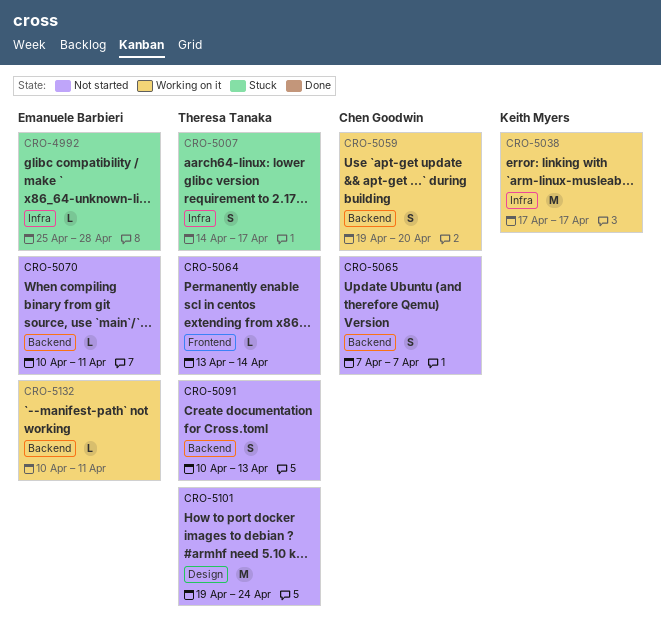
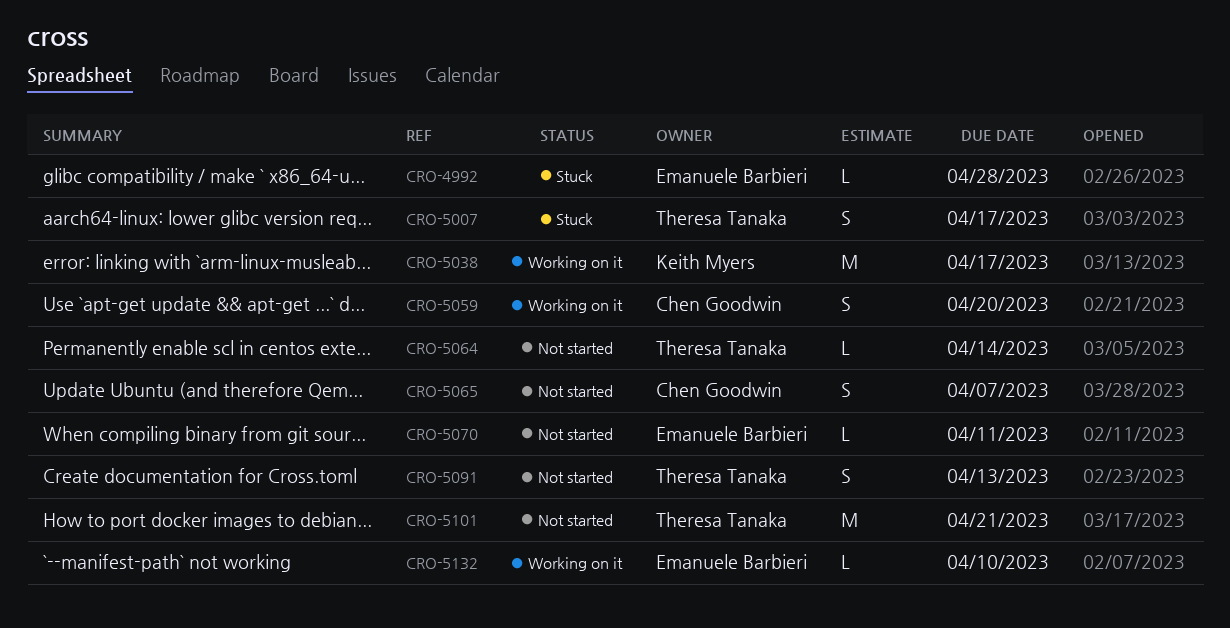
CRO-5101, due: Apr 24 -> Apr 21
CRO-5132, due: Apr 11 -> Apr 10

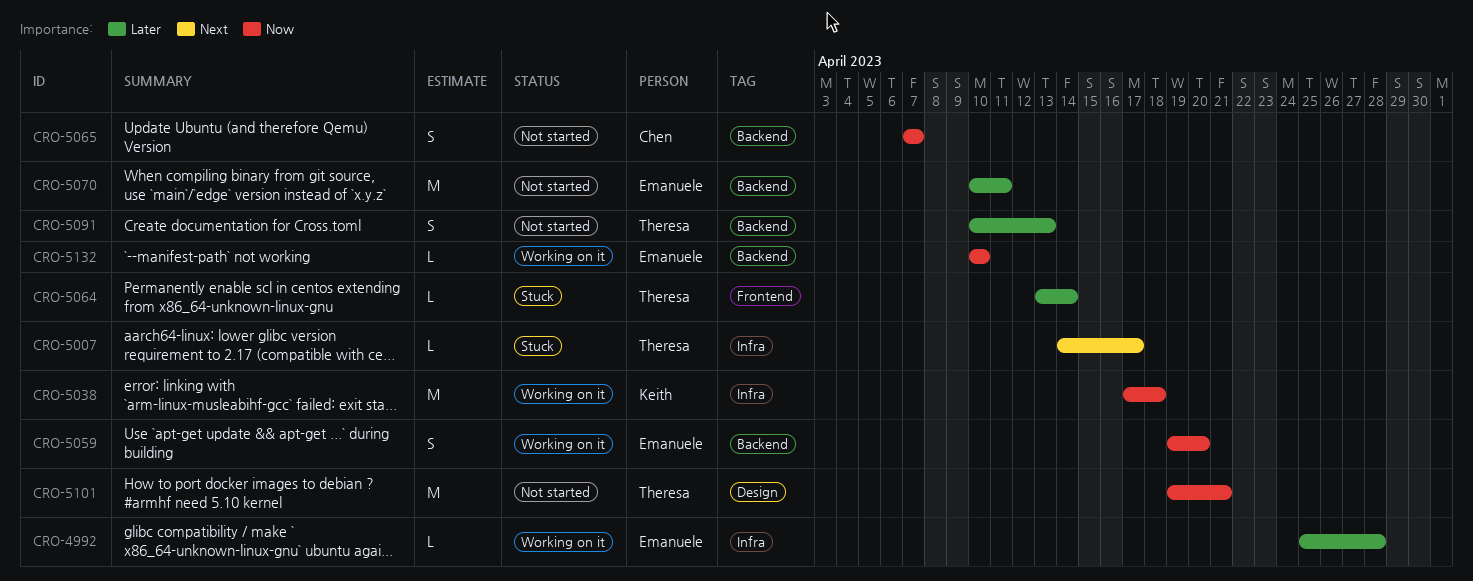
CRO-4992, status: Stuck -> Working on it
CRO-5007, estimate: S -> L
CRO-5038, due: Apr 17 -> Apr 18
CRO-5059, owner: Chen Goodwin -> Emanuele Barbieri
CRO-5064, status: Not started -> Stuck
CRO-5070, estimate: L -> M

